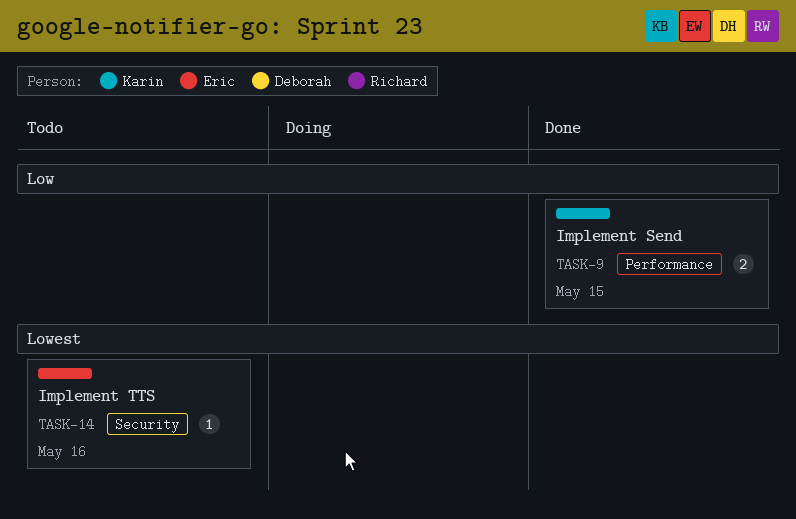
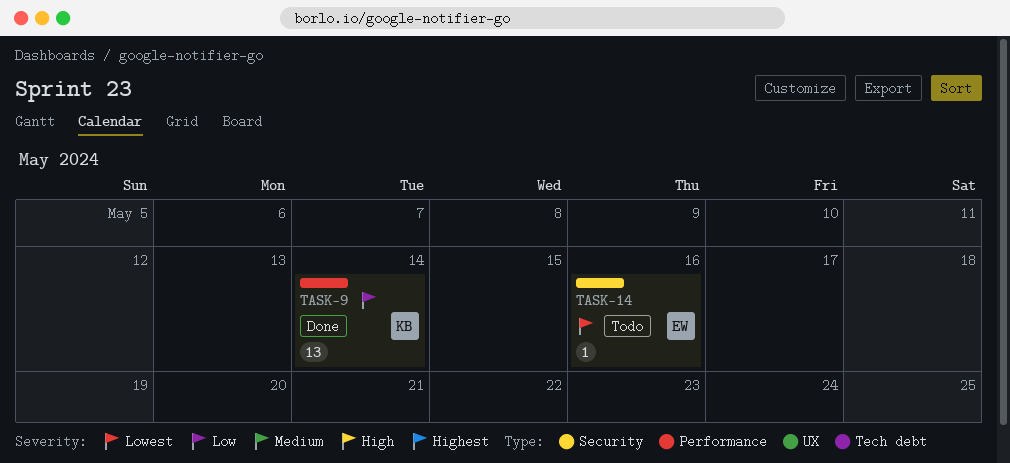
TASK-9, estimate: 2 -> 13
TASK-9, due: May 15 -> May 14

